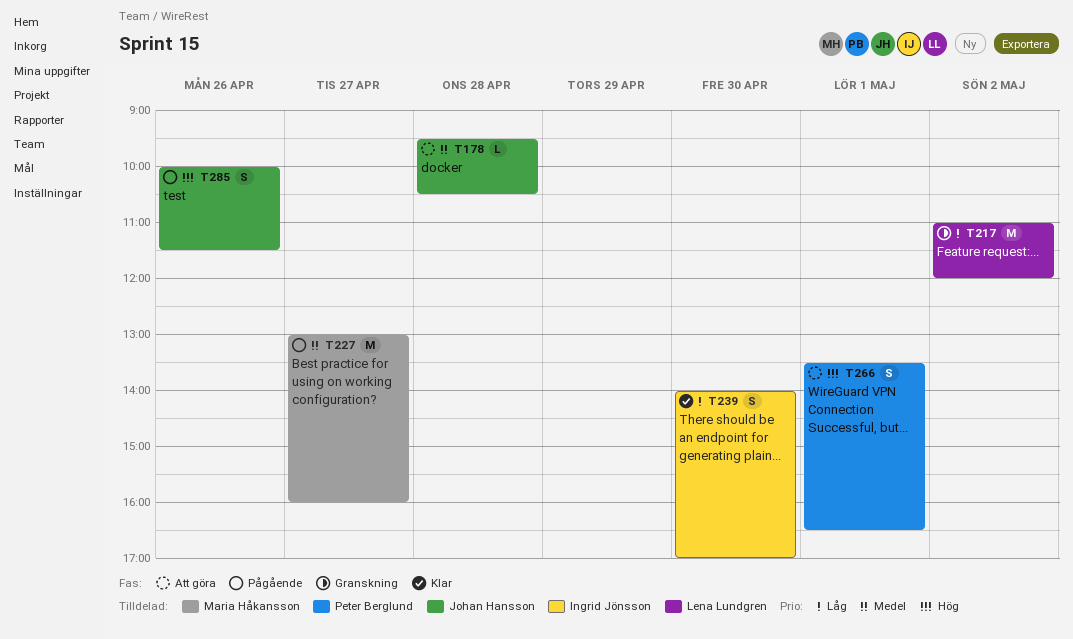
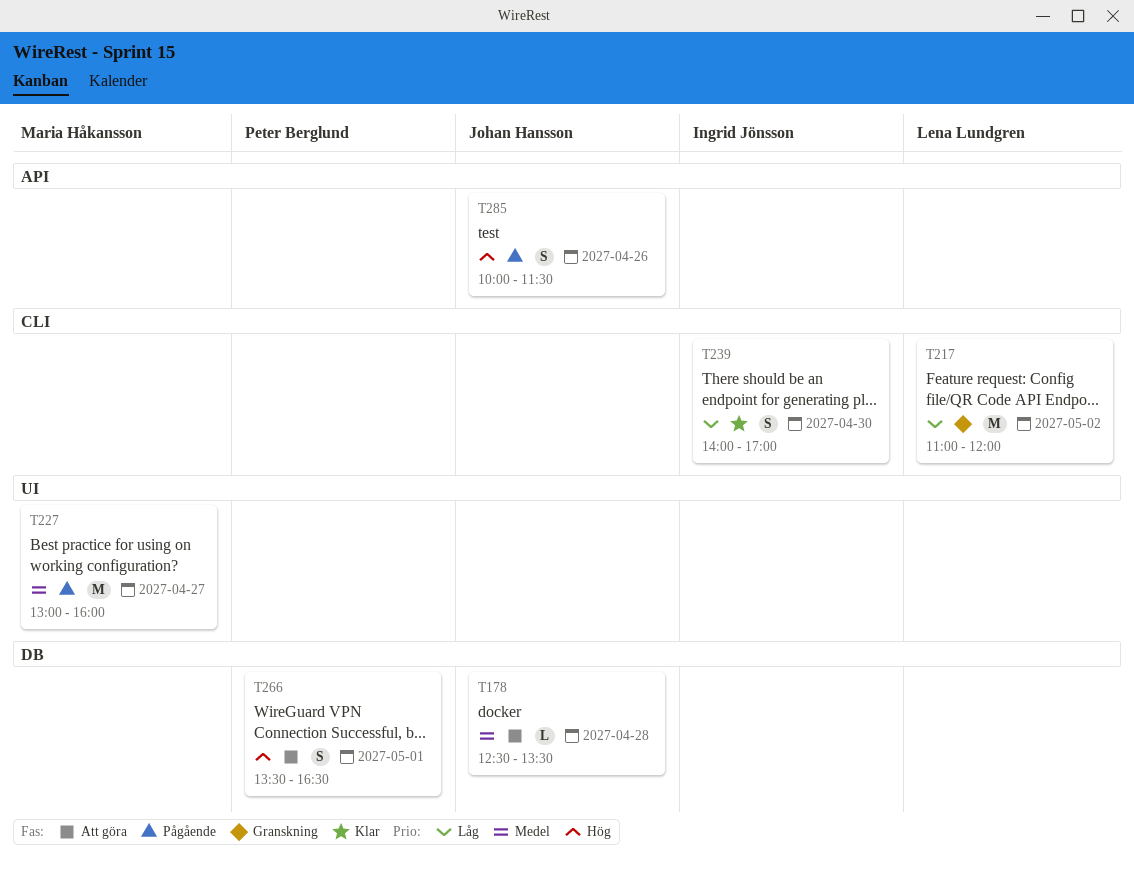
T178, begins: 09:30 -> 12:30
T178, ends: 10:30 -> 13:30

